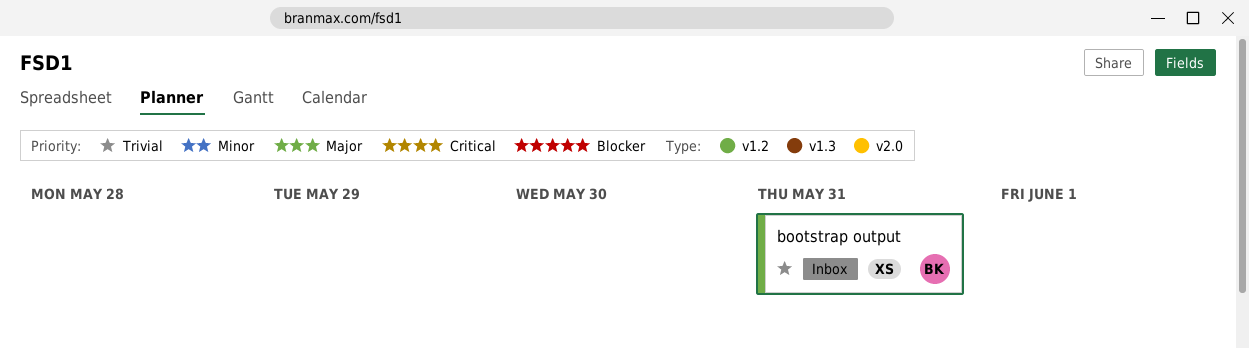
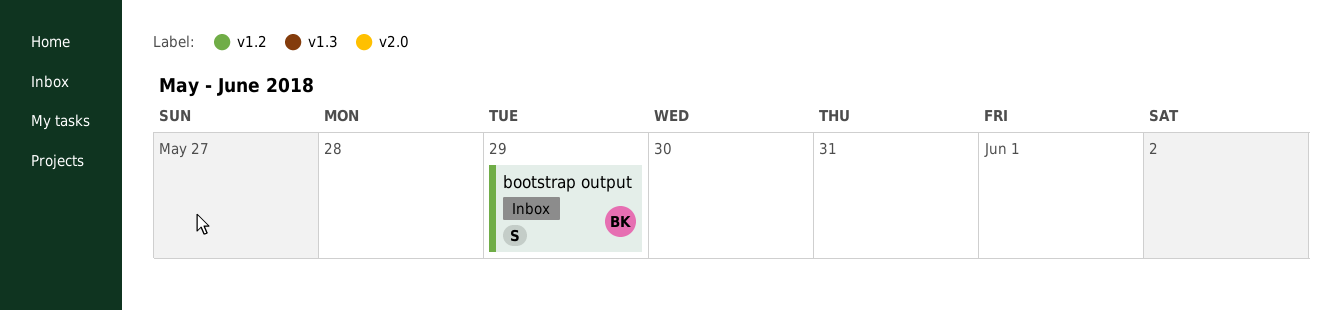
bootstrap output, estimate: XS -> S
bootstrap output, due: May 31 -> May 29

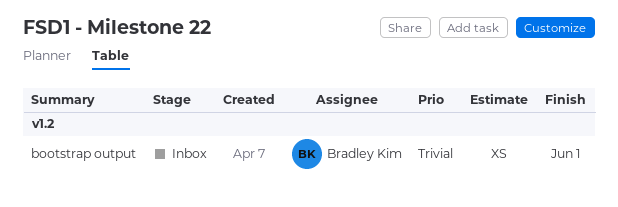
bootstrap output, estimate: S -> XS
bootstrap output, due: May 29 -> Jun 1

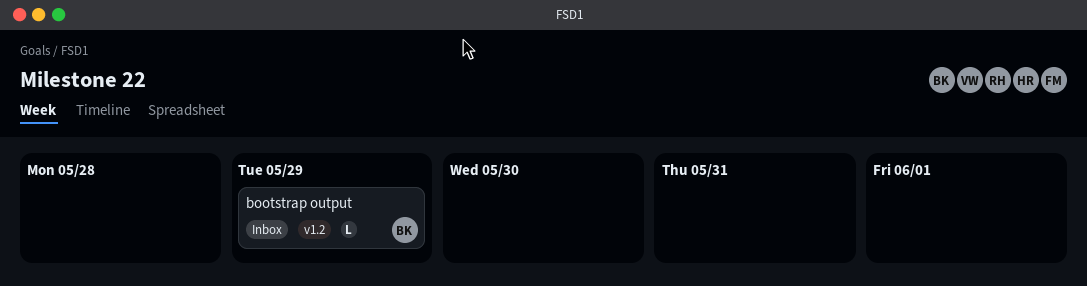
bootstrap output, estimate: XS -> L
bootstrap output, due: Jun 1 -> May 29

